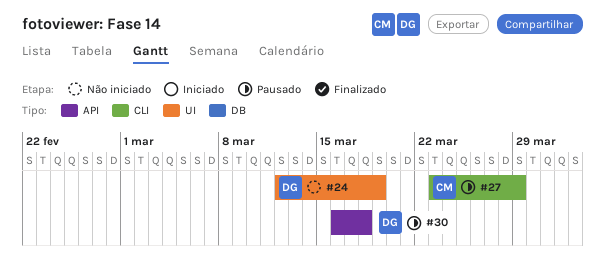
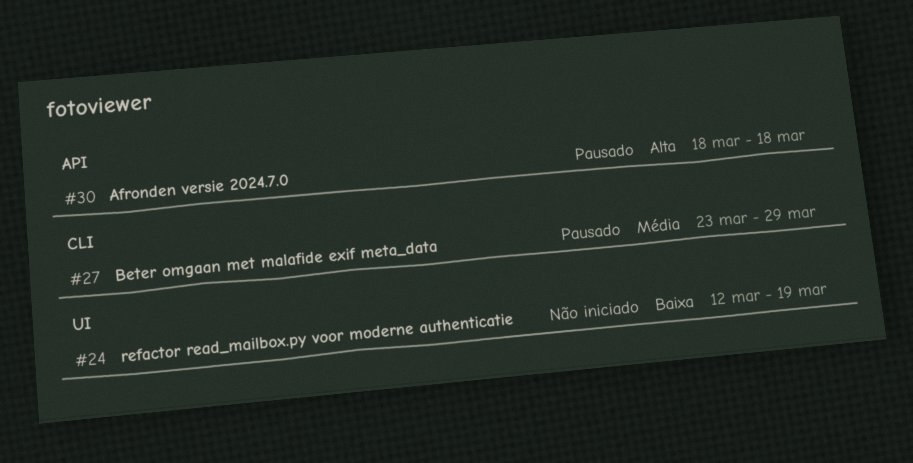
#30, start: Mar 16 -> Mar 18

